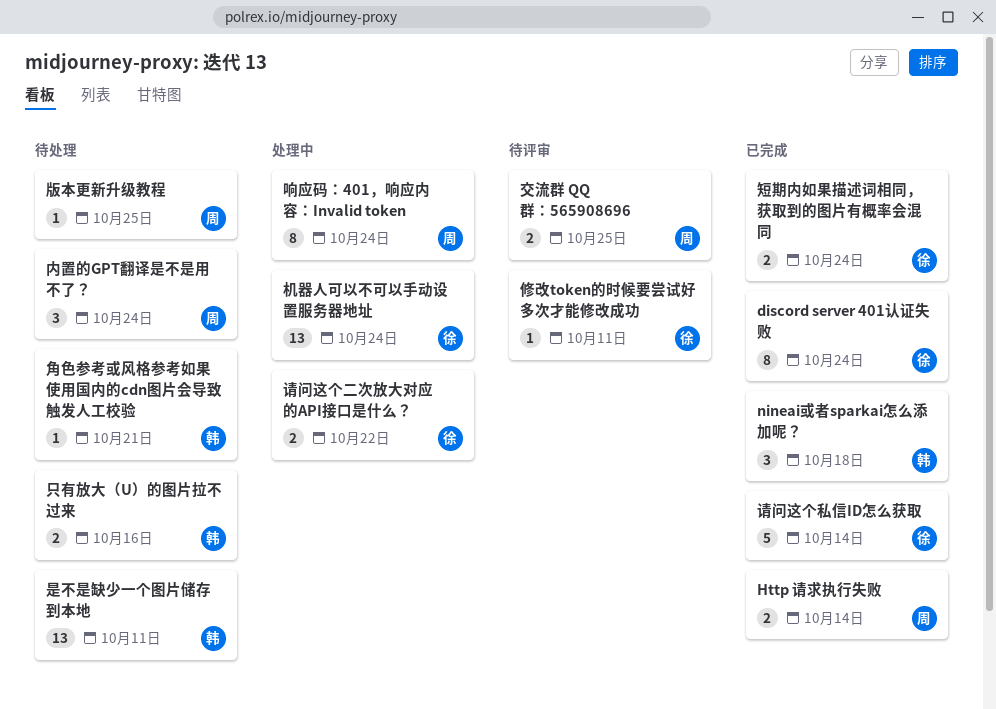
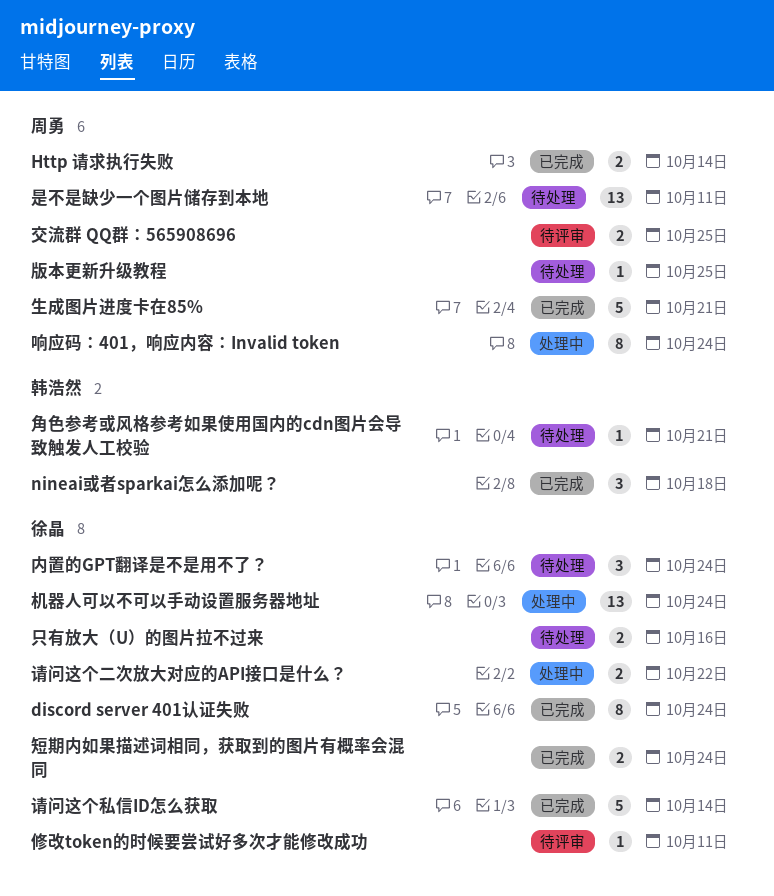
内置的GPT翻译是不是用不了？, owner: 周勇 -> 徐晶
只有放大（U）的图片拉不过来, owner: 韩浩然 -> 徐晶
是不是缺少一个图片储存到本地, owner: 韩浩然 -> 周勇
生成图片进度卡在85%: none -> present

